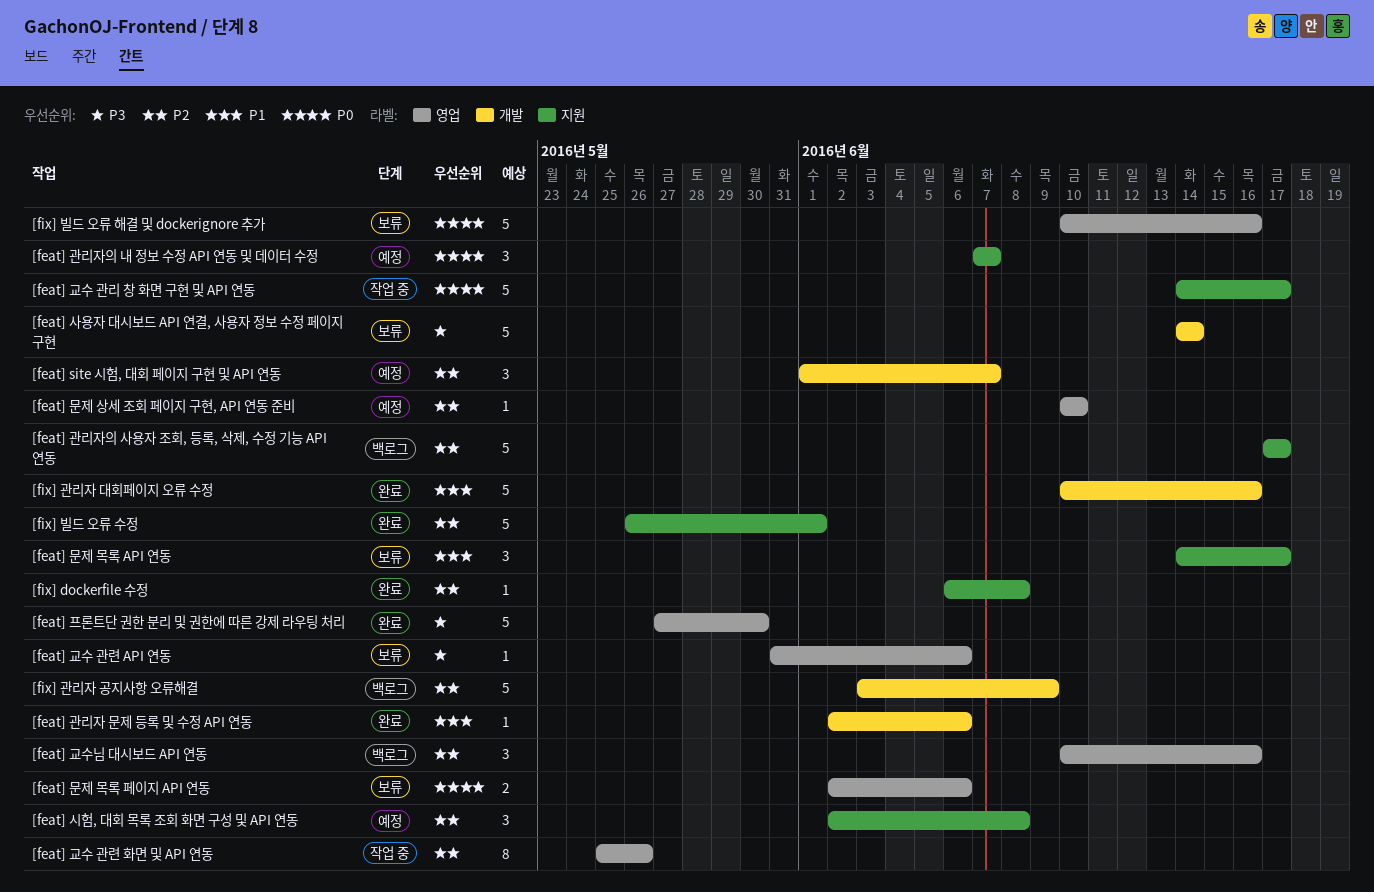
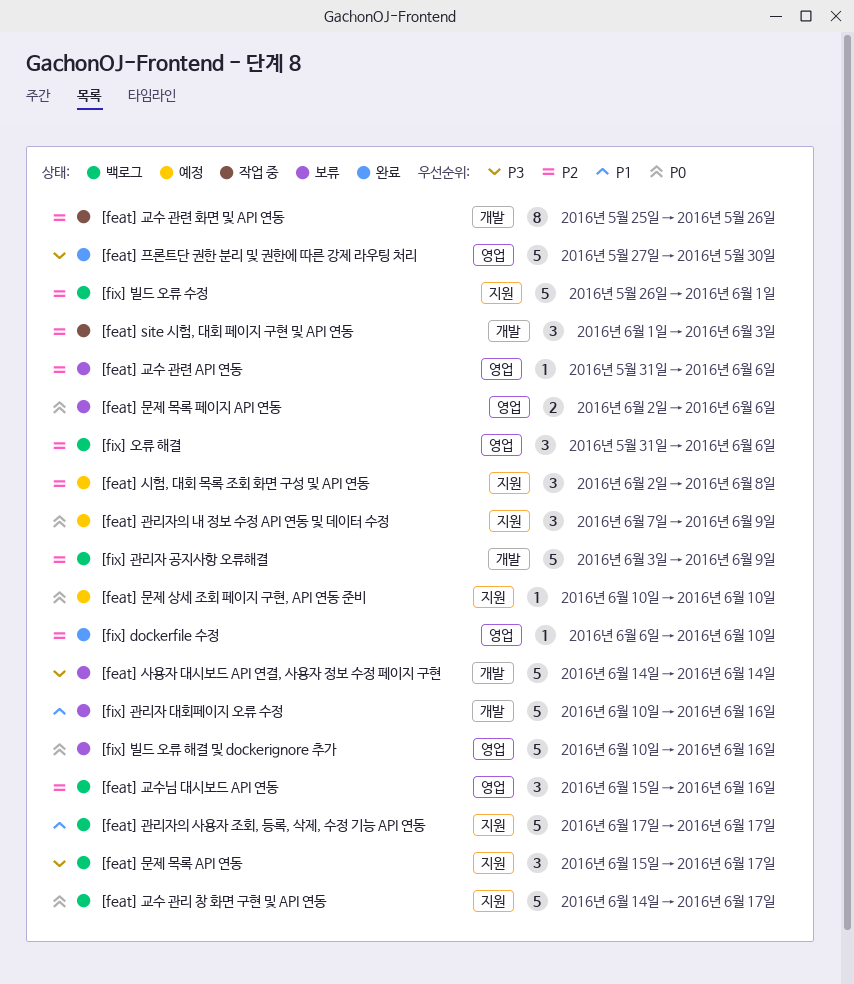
[feat] site 시험, 대회 페이지 구현 및 API 연동, status: 예정 -> 작업 중
[feat] site 시험, 대회 페이지 구현 및 API 연동, due: Jun 7 -> Jun 3
[feat] 관리자 문제 등록 및 수정 API 연동: present -> none
[feat] 관리자의 내 정보 수정 API 연동 및 데이터 수정, due: Jun 7 -> Jun 9
[feat] 관리자의 사용자 조회, 등록, 삭제, 수정 기능 API 연동, priority: P2 -> P1
[feat] 교수 관련 API 연동, priority: P3 -> P2
[feat] 교수 관련 화면 및 API 연동, label: 영업 -> 개발
[feat] 교수 관리 창 화면 구현 및 API 연동, status: 작업 중 -> 백로그
[feat] 교수님 대시보드 API 연동, start: Jun 10 -> Jun 15
[feat] 문제 목록 API 연동, status: 보류 -> 백로그
[feat] 문제 목록 API 연동, priority: P1 -> P3
[feat] 문제 목록 API 연동, start: Jun 14 -> Jun 15
[feat] 문제 상세 조회 페이지 구현, API 연동 준비, priority: P2 -> P0
[feat] 문제 상세 조회 페이지 구현, API 연동 준비, label: 영업 -> 지원
[fix] dockerfile 수정, label: 지원 -> 영업
[fix] dockerfile 수정, due: Jun 8 -> Jun 10
[fix] 관리자 대회페이지 오류 수정, status: 완료 -> 보류
[fix] 빌드 오류 수정, status: 완료 -> 백로그
[fix] 오류 해결: none -> present

